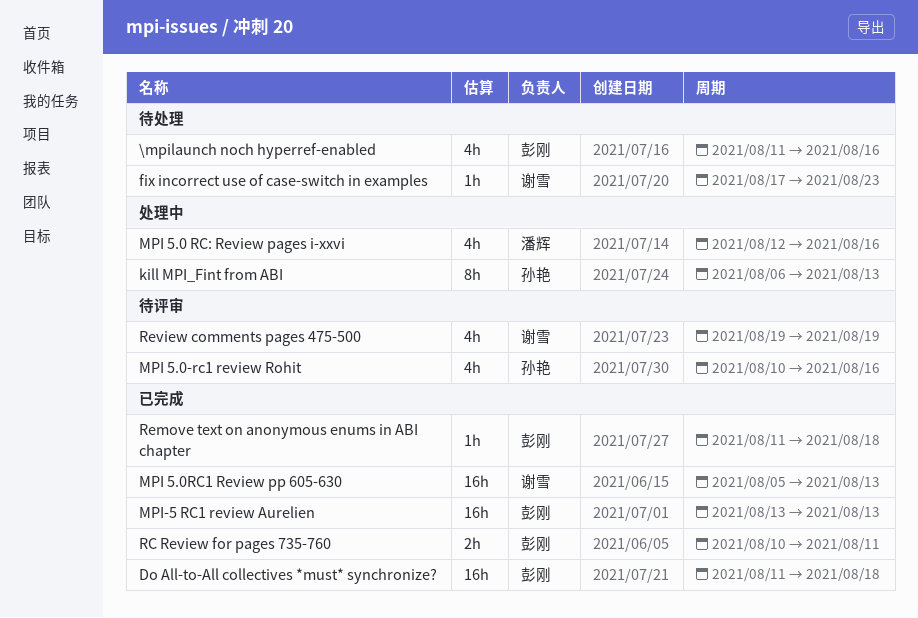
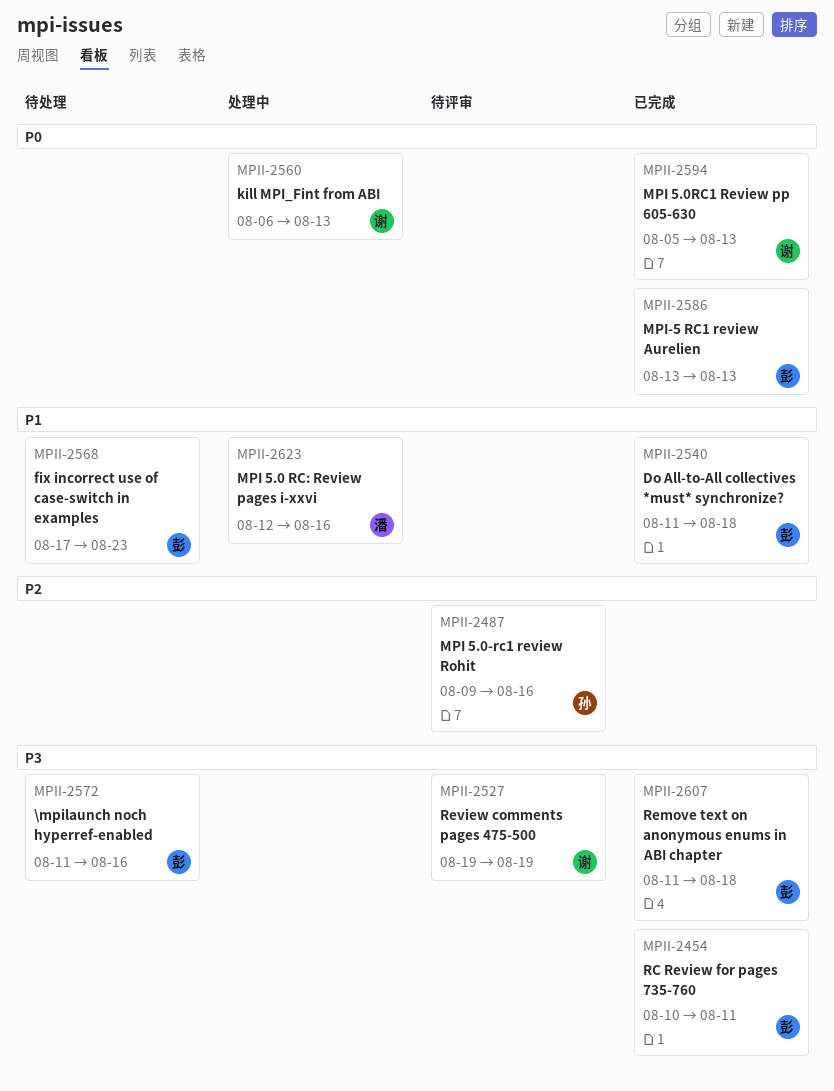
fix incorrect use of case-switch in examples, owner: 谢雪 -> 彭刚
kill MPI_Fint from ABI, owner: 孙艳 -> 谢雪
MPI 5.0-rc1 review Rohit, start: Aug 10 -> Aug 9

